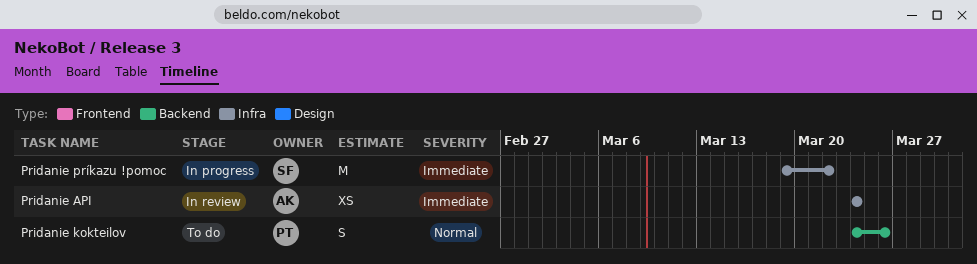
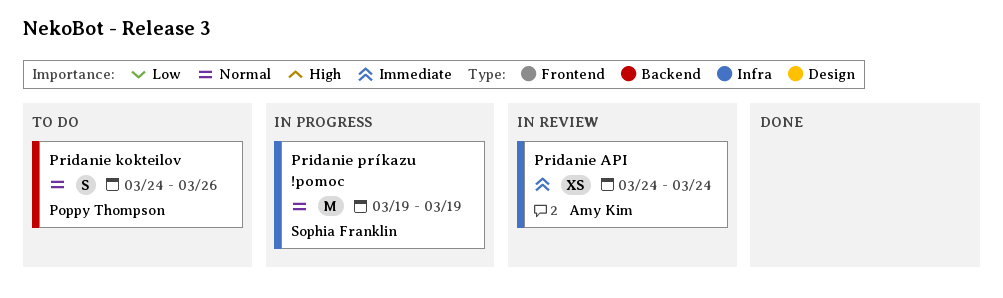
Pridanie príkazu !pomoc, priority: Immediate -> Normal
Pridanie príkazu !pomoc, due: Mar 22 -> Mar 19

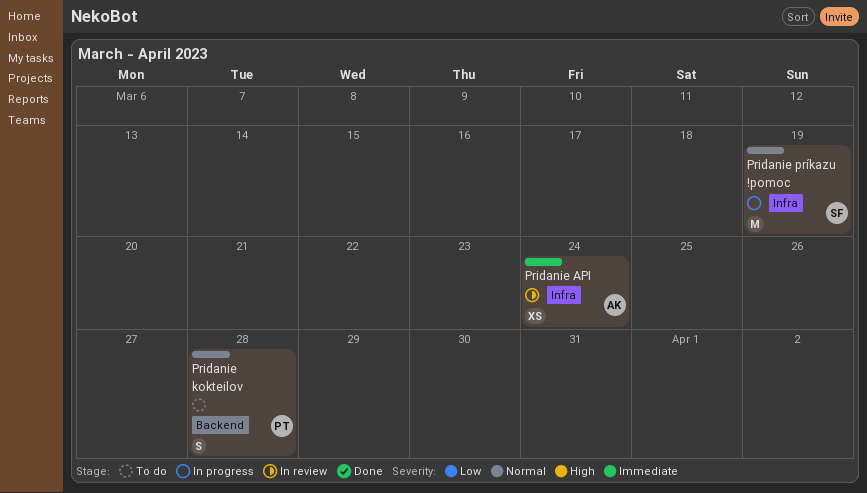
Pridanie kokteilov, due: Mar 26 -> Mar 28

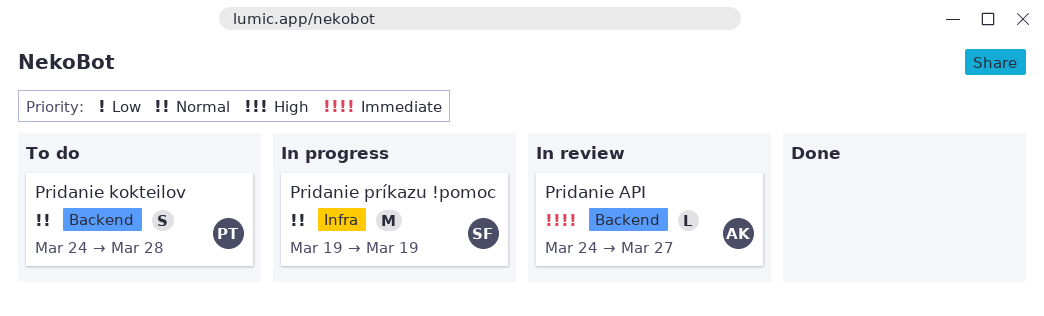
Pridanie API, label: Infra -> Backend
Pridanie API, estimate: XS -> L
Pridanie API, due: Mar 24 -> Mar 27

